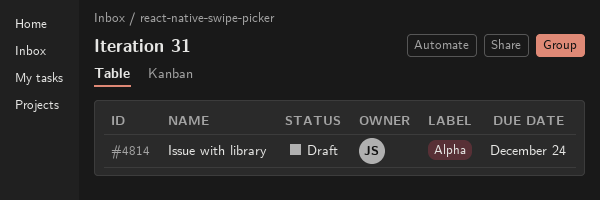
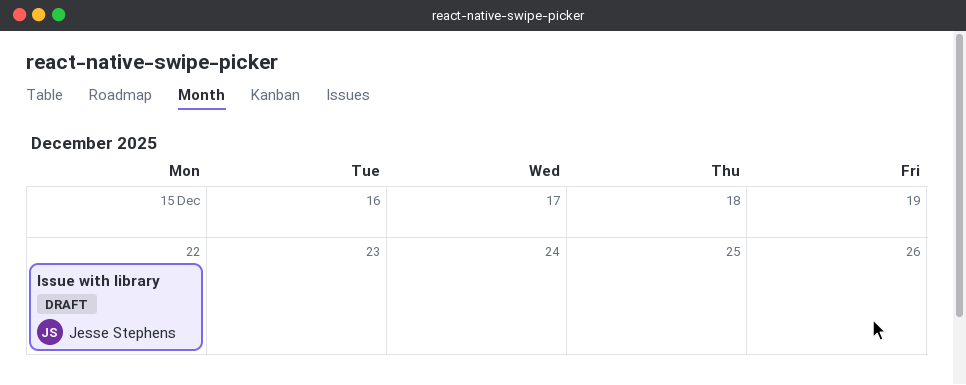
Issue with library, due: Dec 24 -> Dec 22

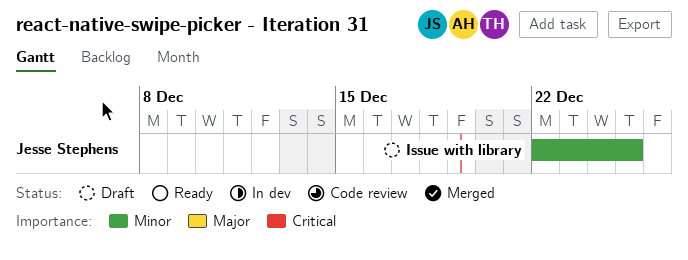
Issue with library, due: Dec 22 -> Dec 25

